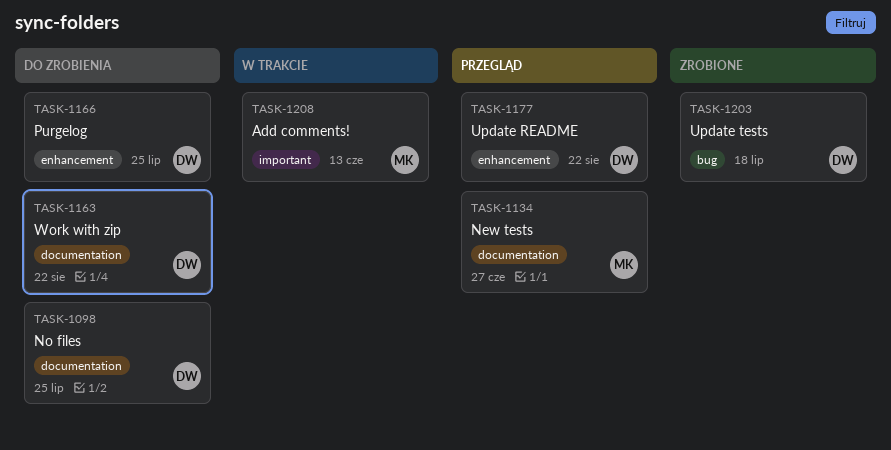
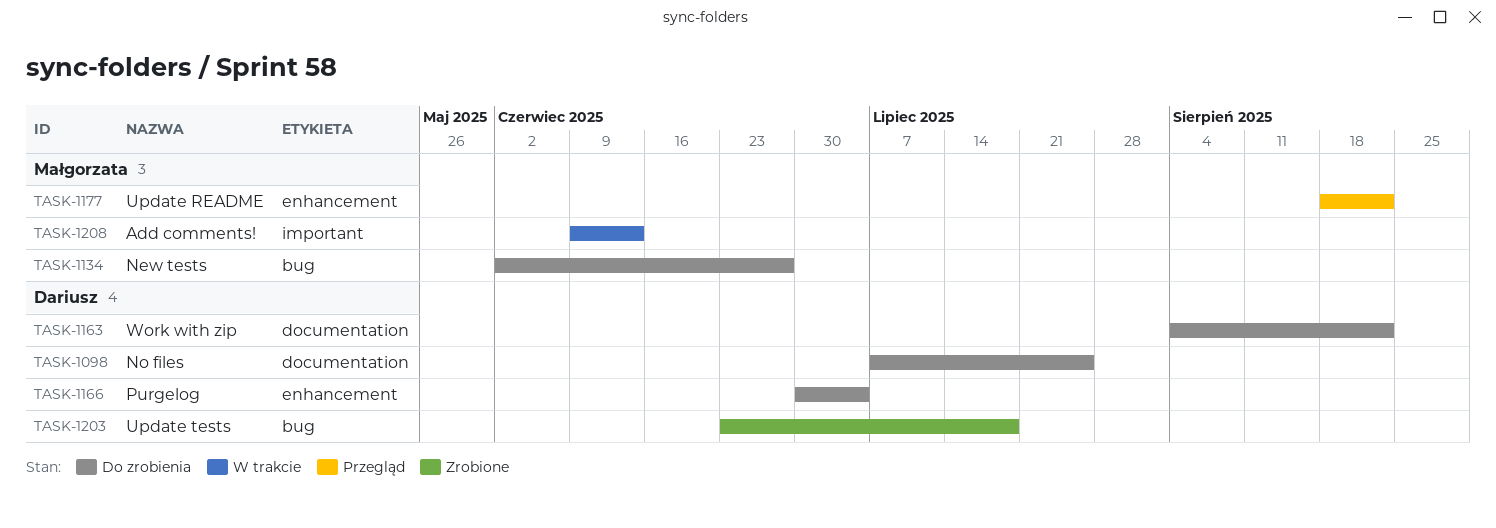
TASK-1134, status: Przegląd -> Do zrobienia
TASK-1134, label: documentation -> bug
TASK-1166, due: Jul 25 -> Jul 4
TASK-1177, owner: Dariusz -> Małgorzata

